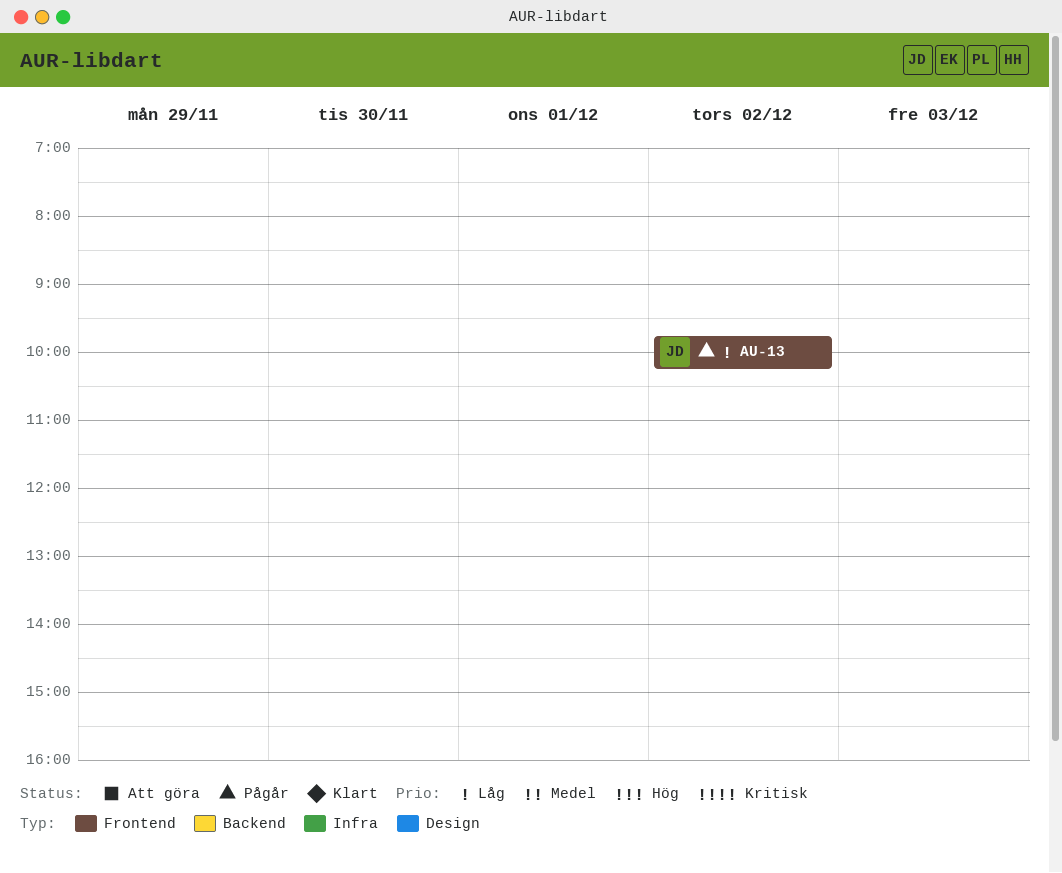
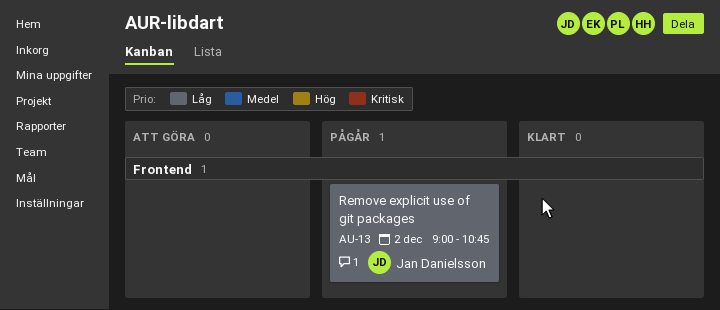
AU-13, begins: 09:45 -> 09:00
AU-13, ends: 10:15 -> 10:45

